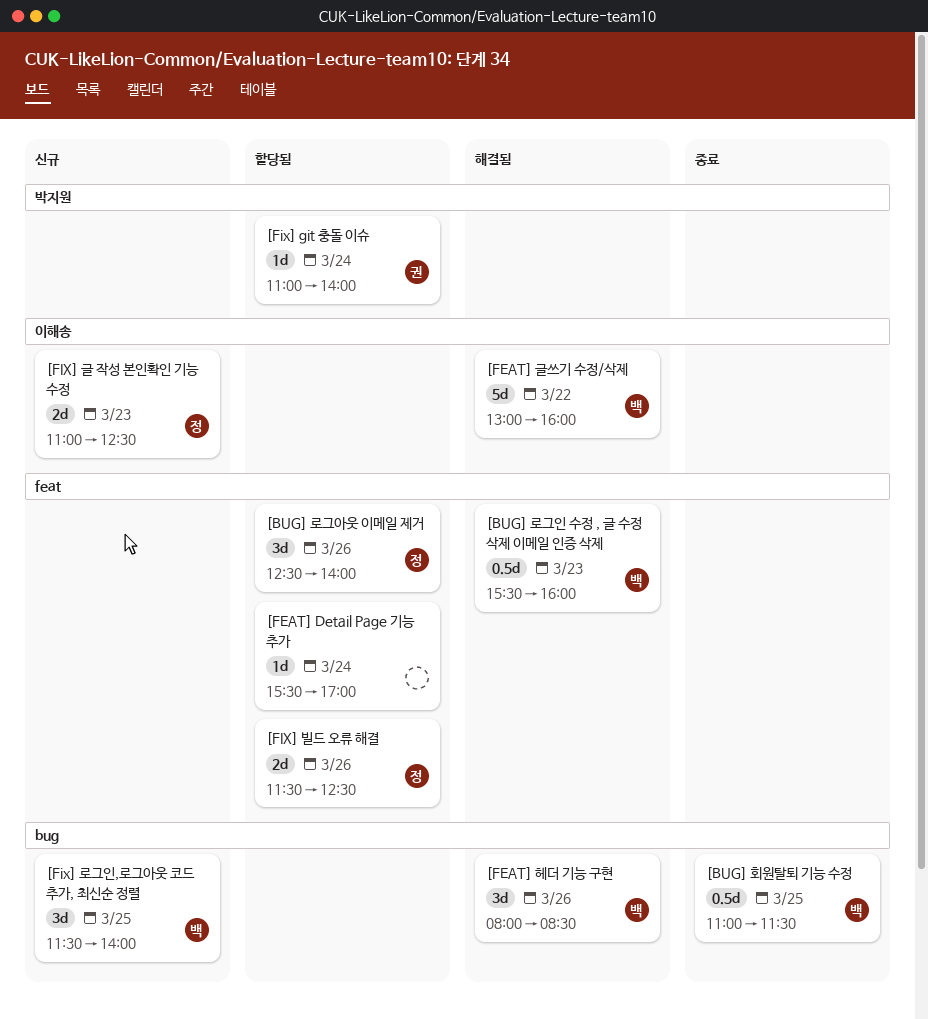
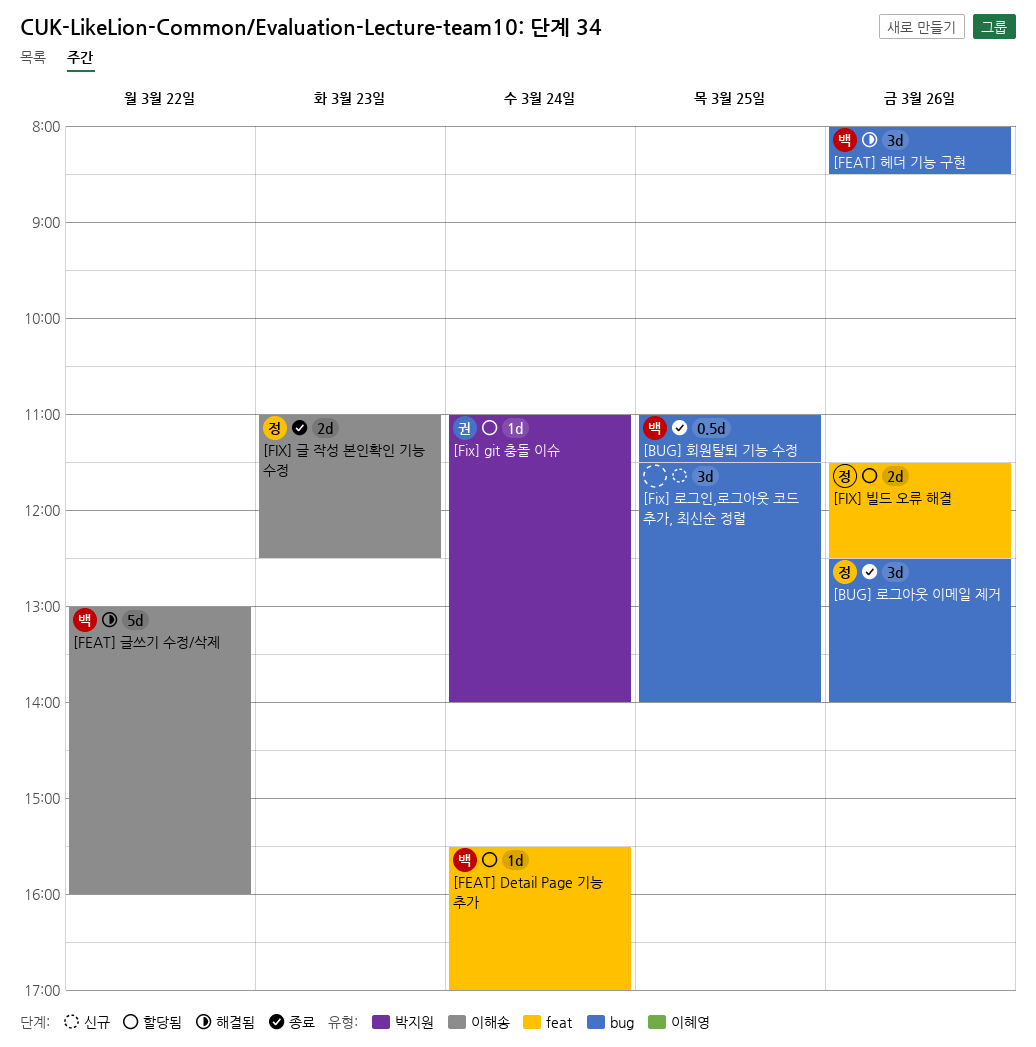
[BUG] 로그아웃 이메일 제거, status: 할당됨 -> 종료
[BUG] 로그아웃 이메일 제거, label: feat -> bug
[BUG] 로그인 수정 , 글 수정 삭제 이메일 인증 삭제: present -> none
[FEAT] Detail Page 기능 추가, owner: none -> 백
[FIX] 글 작성 본인확인 기능 수정, status: 신규 -> 종료
[Fix] 로그인,로그아웃 코드 추가, 최신순 정렬, owner: 백 -> none

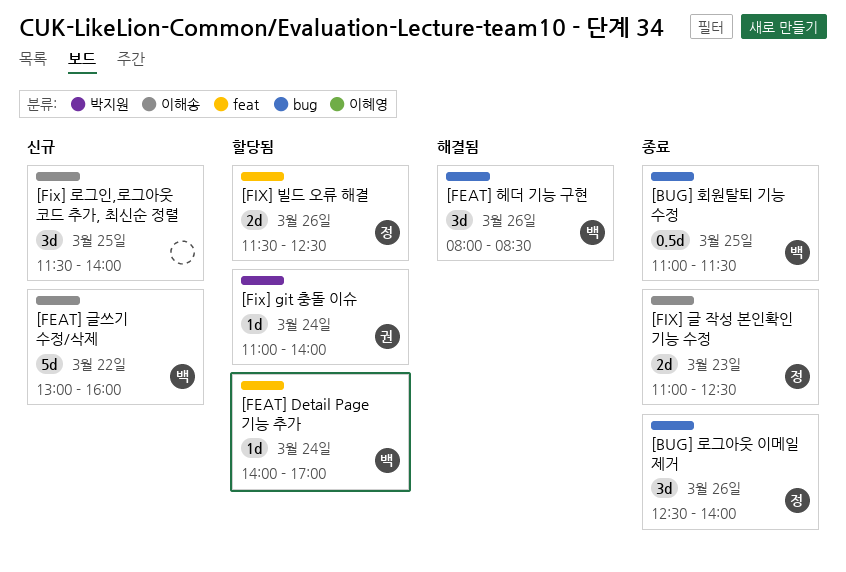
[FEAT] Detail Page 기능 추가, begins: 15:30 -> 14:00
[FEAT] 글쓰기 수정/삭제, status: 해결됨 -> 신규
[Fix] 로그인,로그아웃 코드 추가, 최신순 정렬, label: bug -> 이해송

